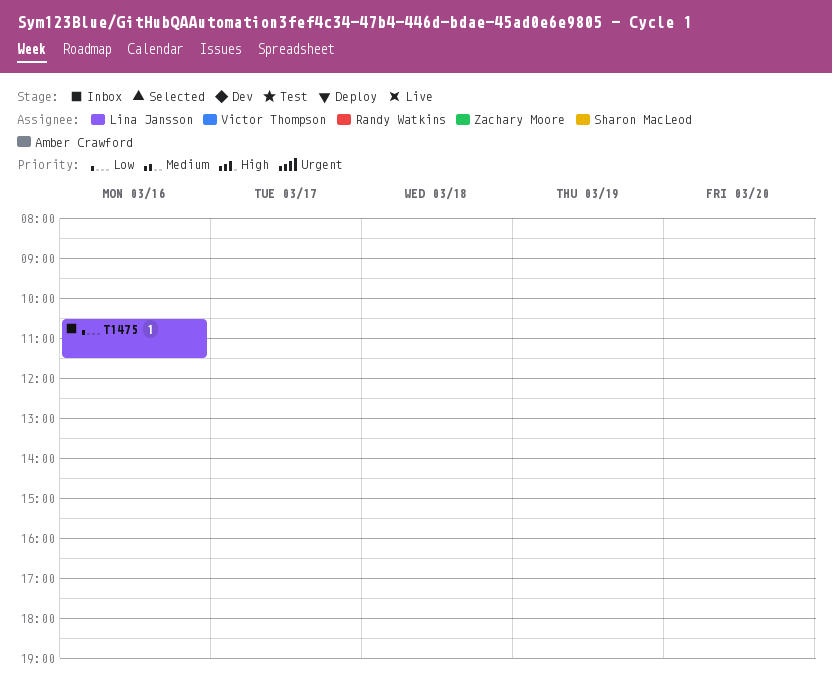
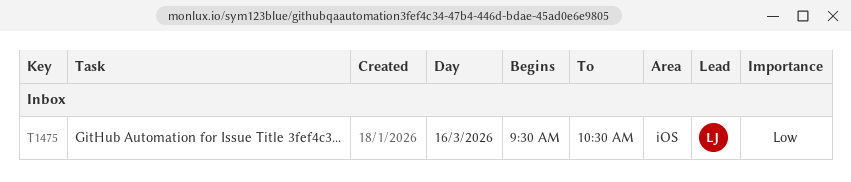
T1475, begins: 10:30 -> 09:30
T1475, ends: 11:30 -> 10:30

